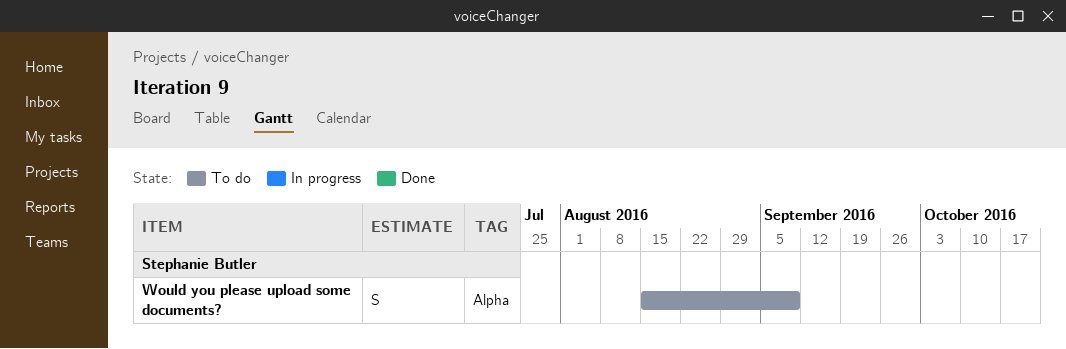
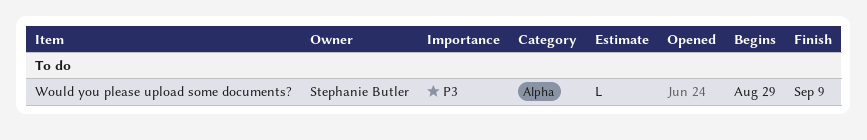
Would you please upload some documents?, estimate: S -> L
Would you please upload some documents?, start: Aug 15 -> Aug 29

